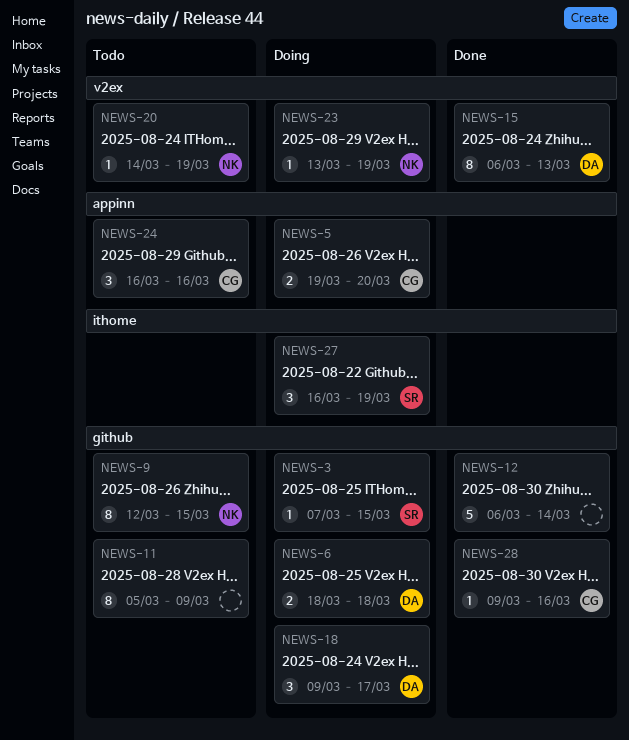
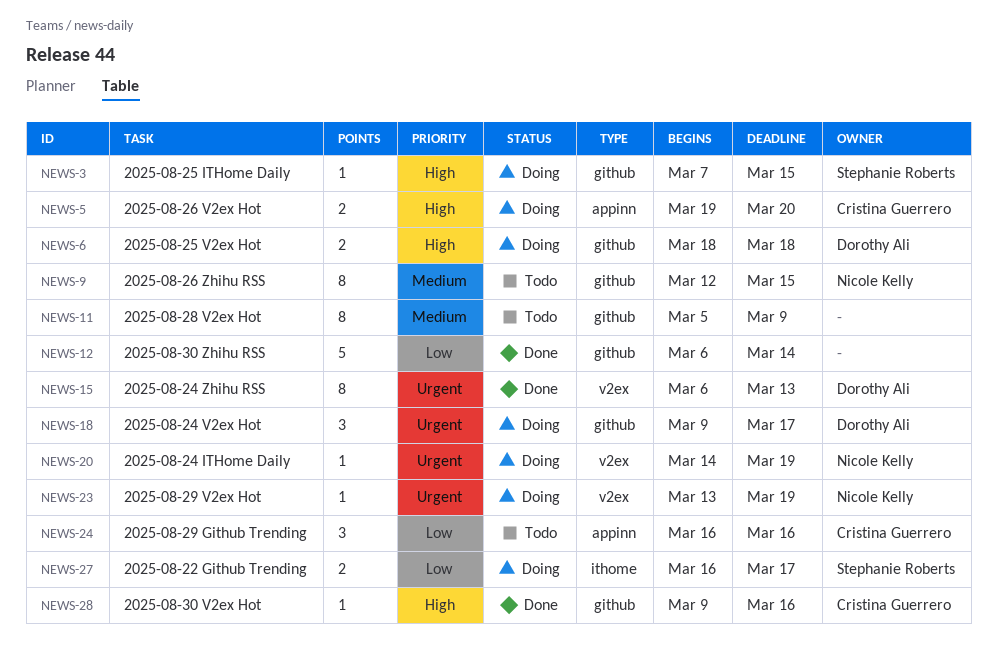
NEWS-20, status: Todo -> Doing
NEWS-27, estimate: 3 -> 2
NEWS-27, due: Mar 19 -> Mar 17

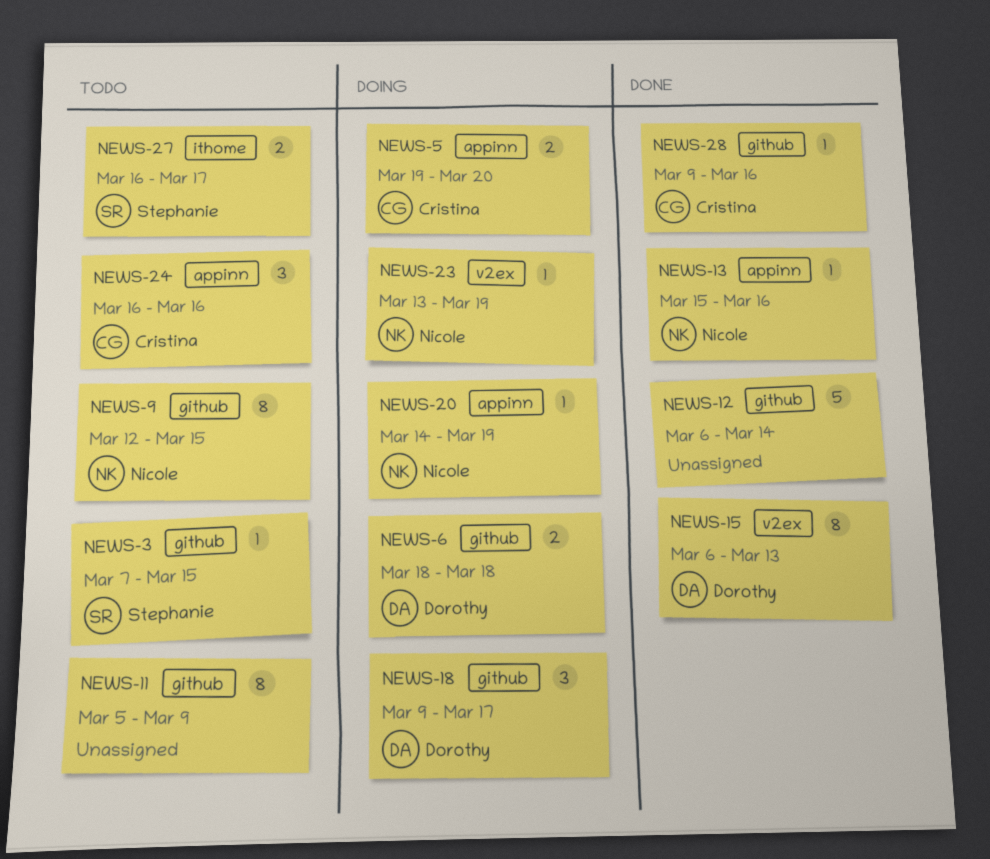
NEWS-3, status: Doing -> Todo
NEWS-13: none -> present
NEWS-20, label: v2ex -> appinn
NEWS-27, status: Doing -> Todo

